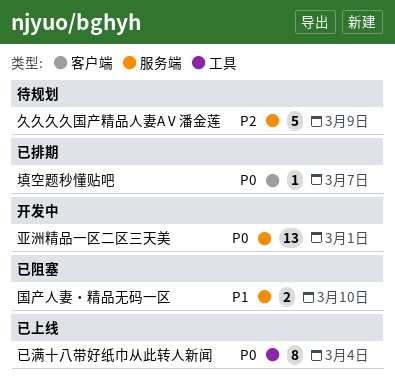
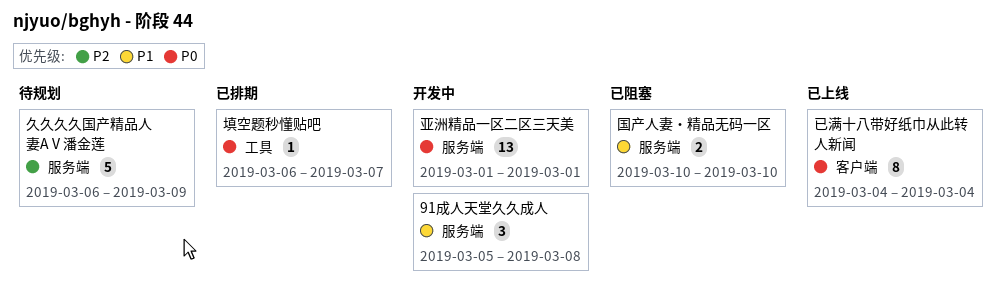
91成人天堂久久成人: none -> present
填空题秒懂贴吧, label: 客户端 -> 工具
已满十八带好纸巾从此转人新闻, label: 工具 -> 客户端

